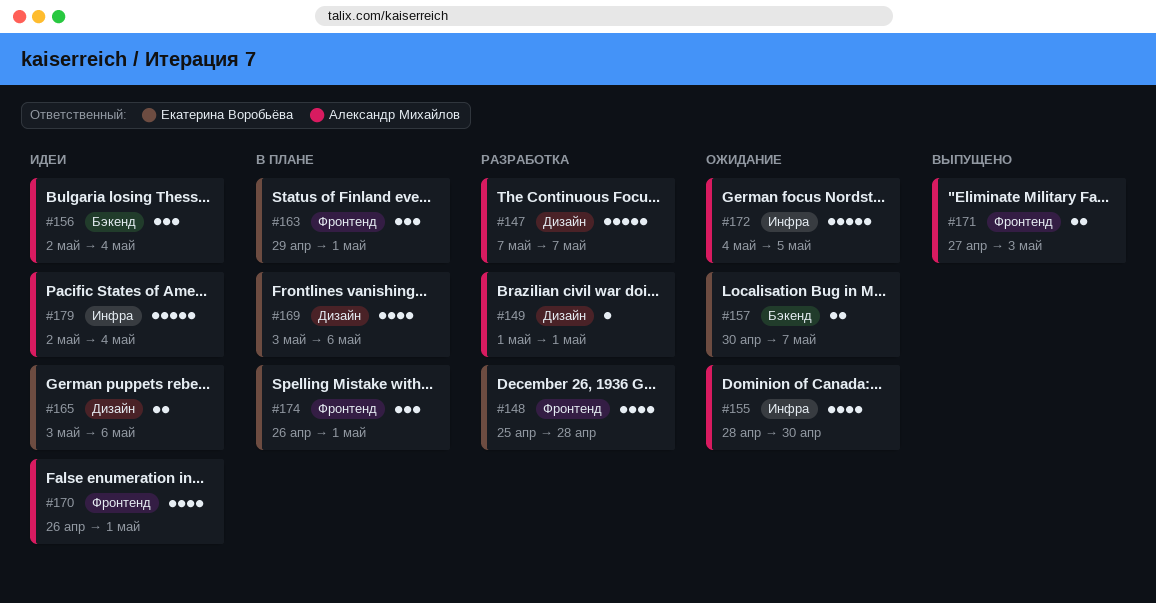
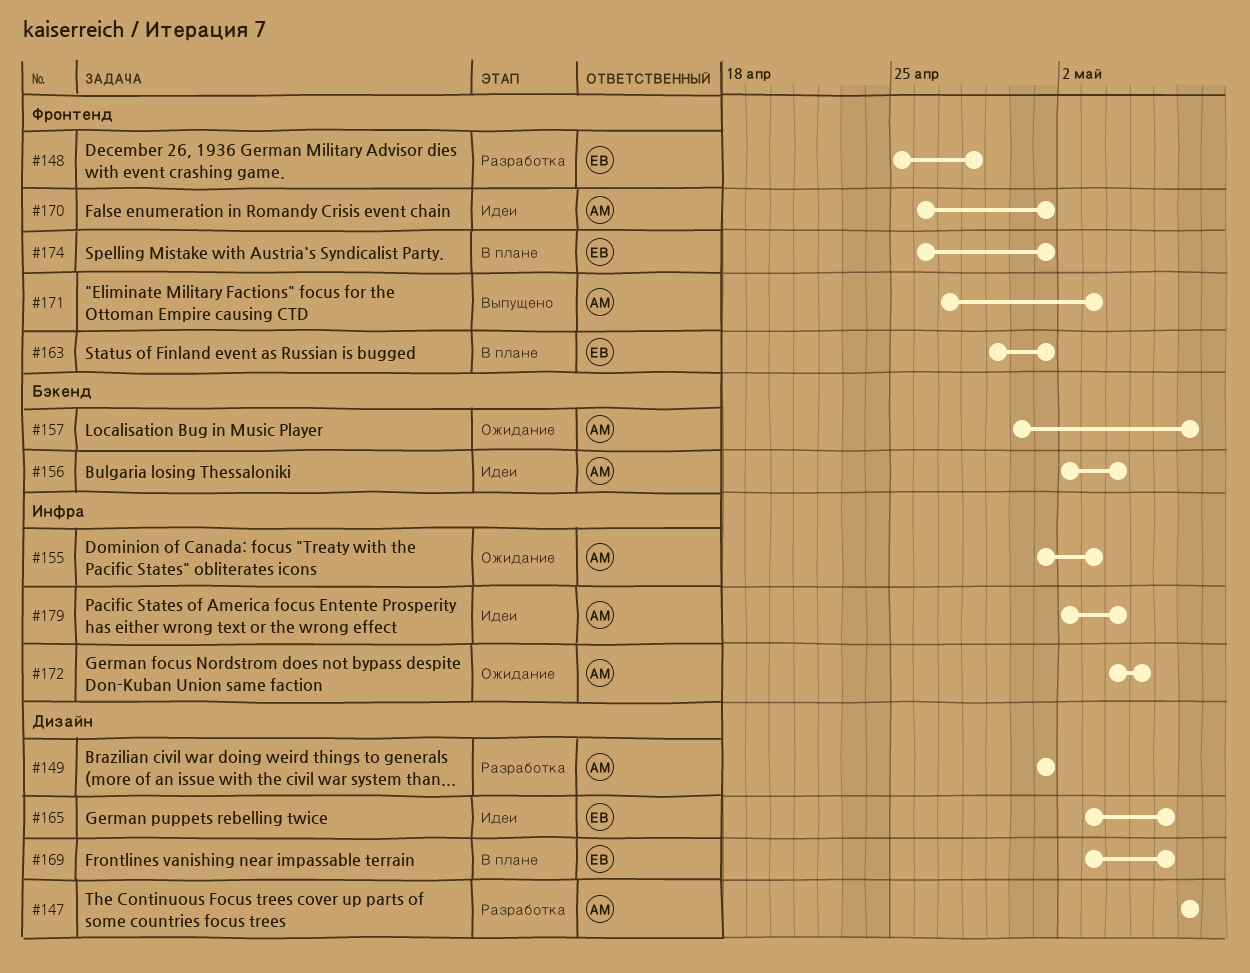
#155, start: Apr 28 -> May 1
#155, due: Apr 30 -> May 3
#157, owner: Екатерина Воробьёва -> Александр Михайлов

